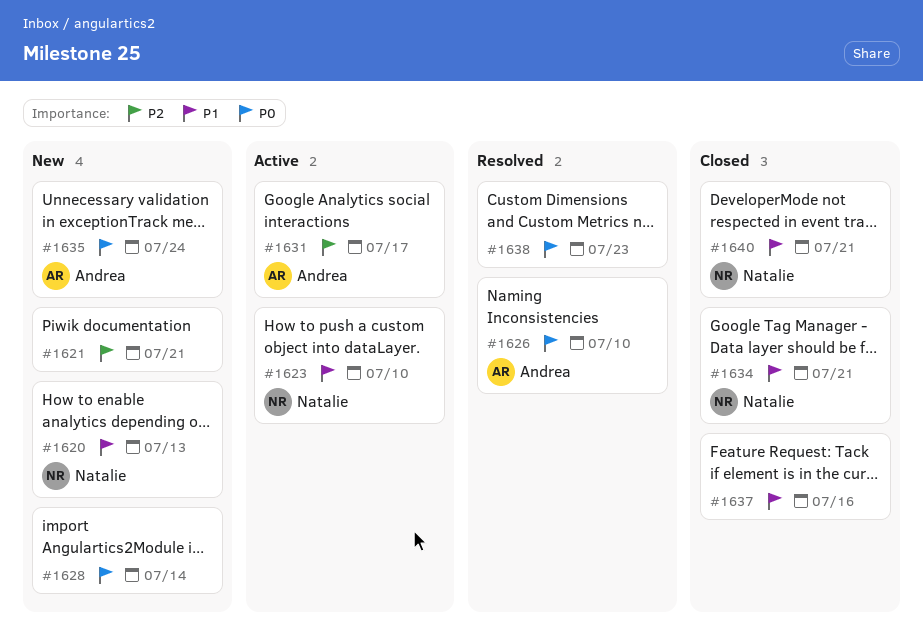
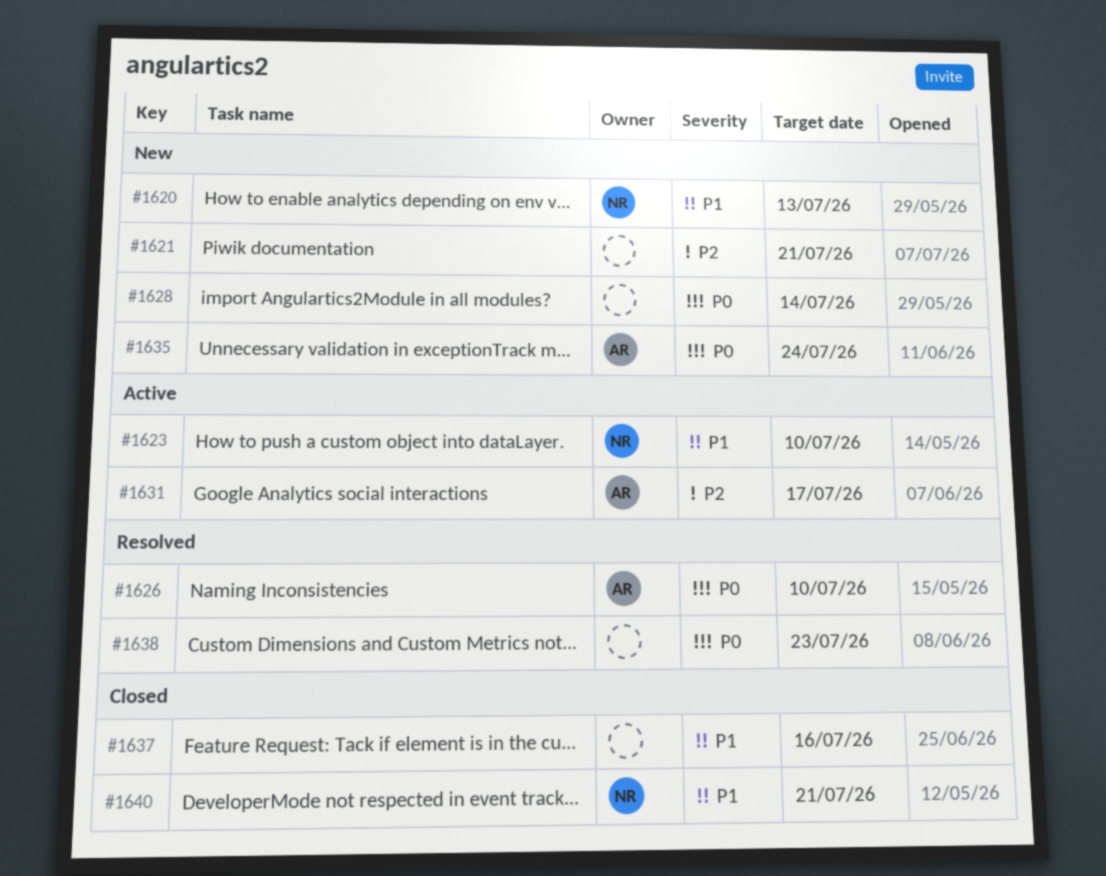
#1634: present -> none

